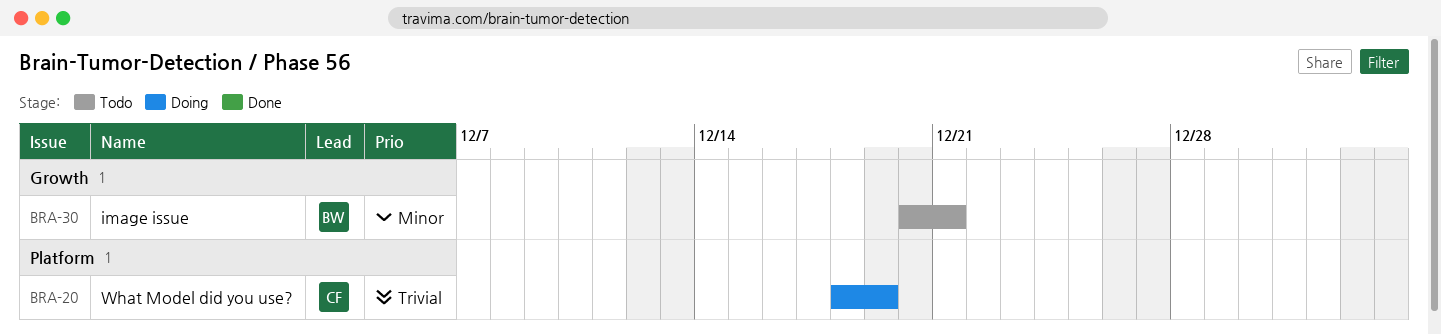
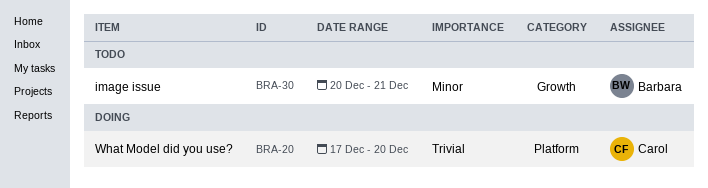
BRA-20, start: Dec 18 -> Dec 17
BRA-20, due: Dec 19 -> Dec 20

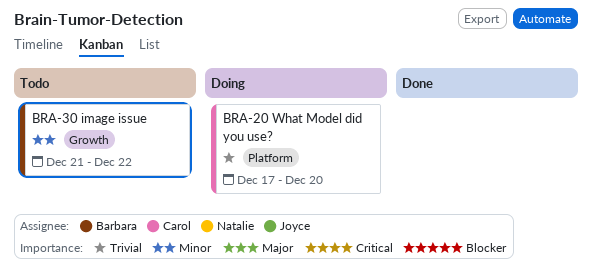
BRA-30, start: Dec 20 -> Dec 21
BRA-30, due: Dec 21 -> Dec 22

